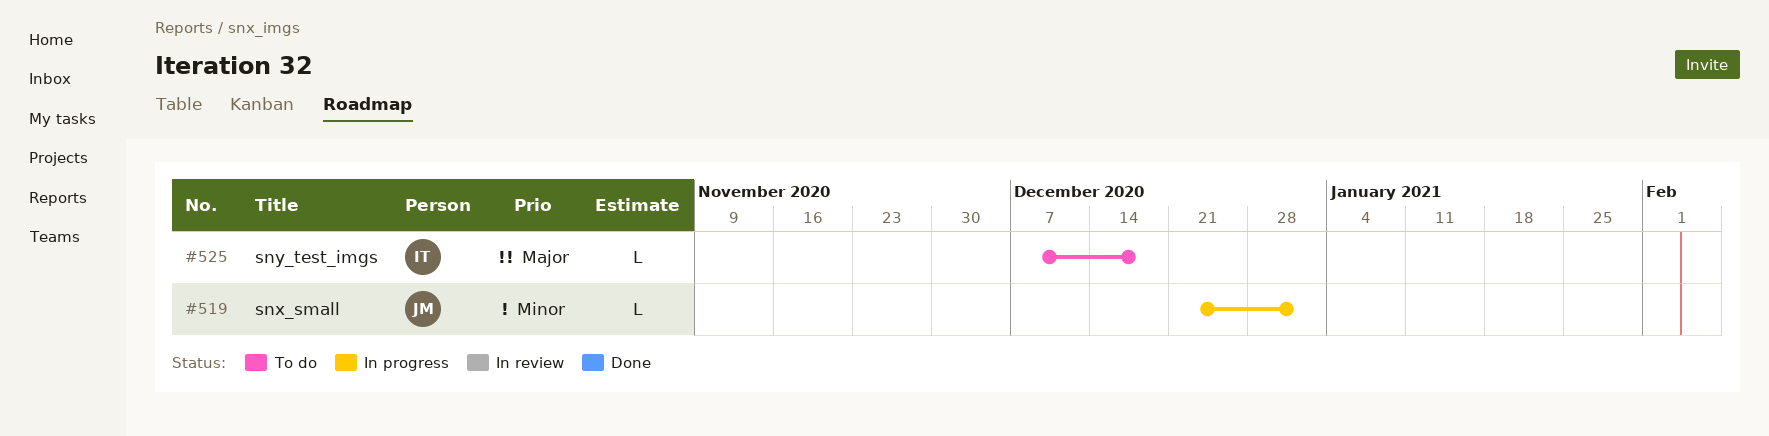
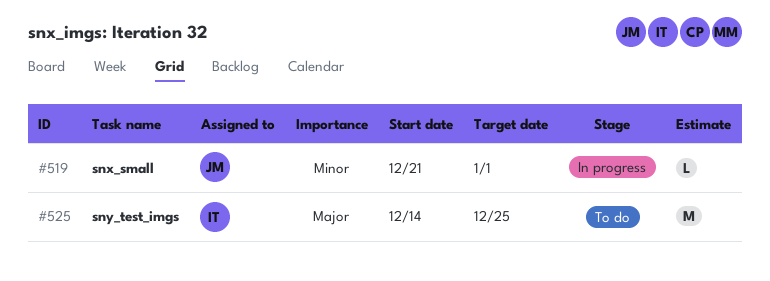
#525, estimate: L -> M
#525, start: Dec 7 -> Dec 14
#525, due: Dec 18 -> Dec 25

